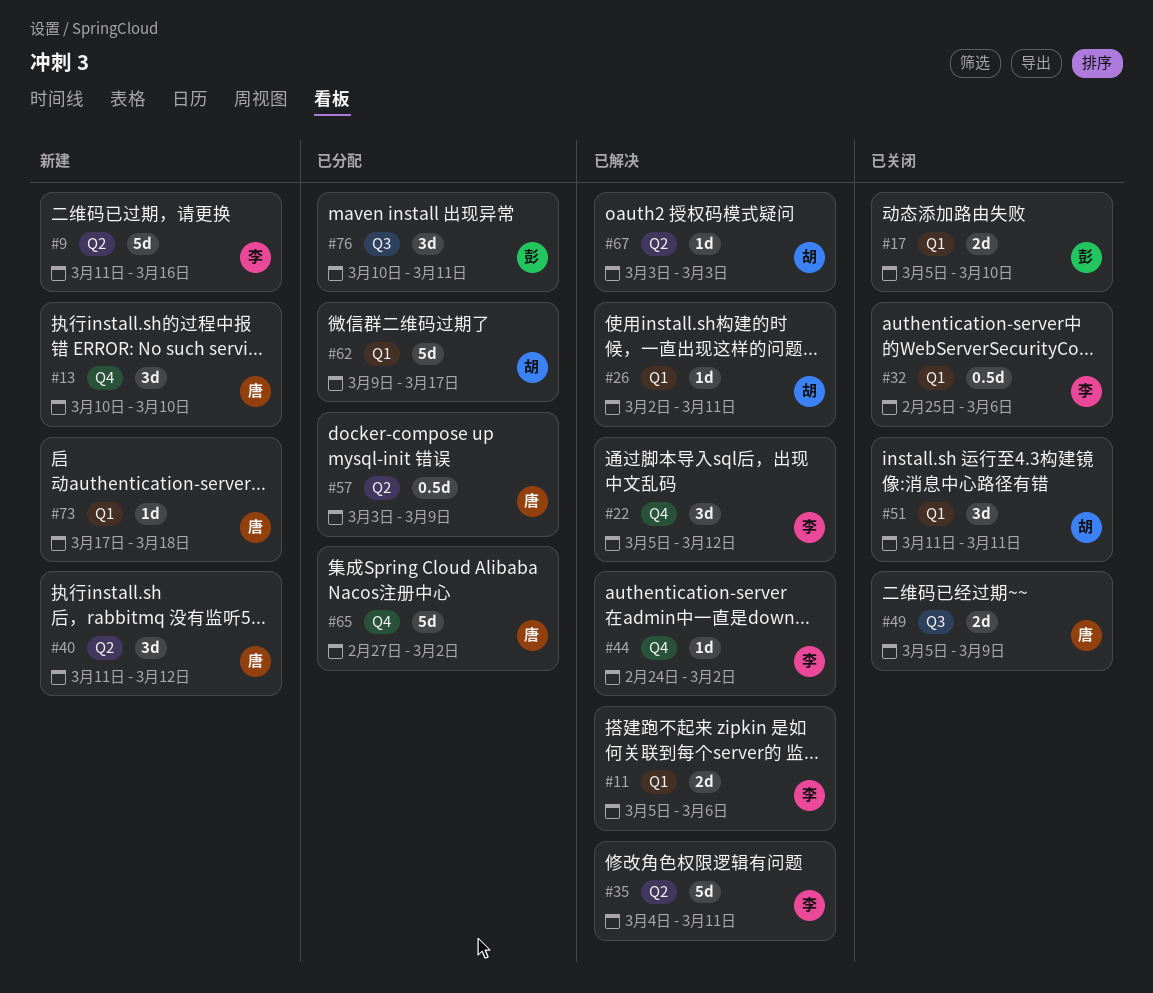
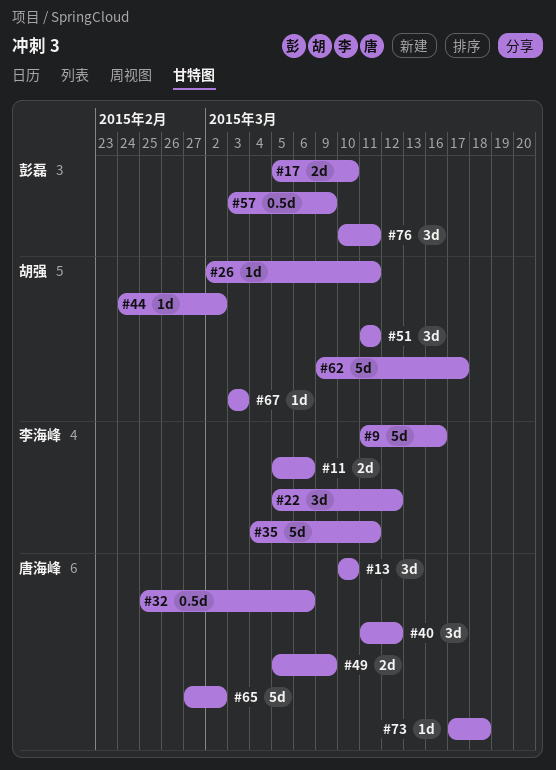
#32, owner: 李海峰 -> 唐海峰
#44, owner: 李海峰 -> 胡强
#57, owner: 唐海峰 -> 彭磊

